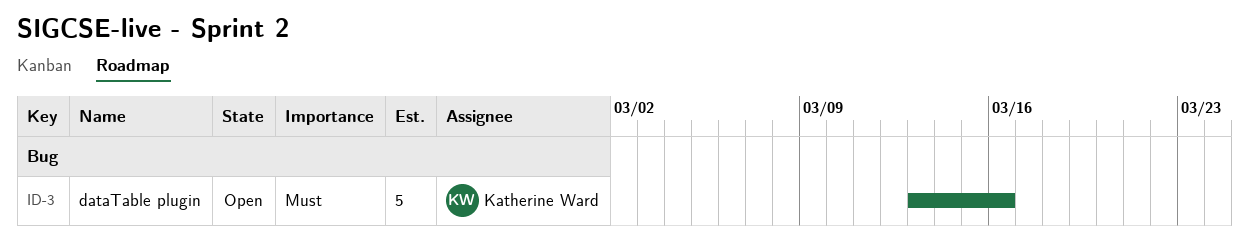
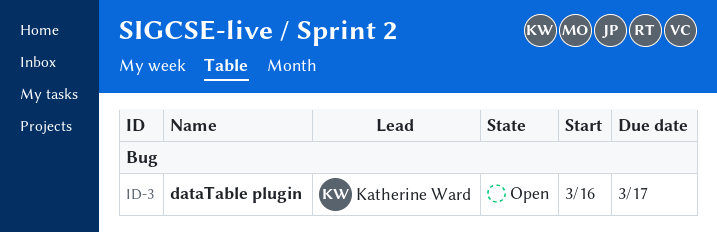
ID-3, start: Mar 13 -> Mar 16
ID-3, due: Mar 16 -> Mar 17

